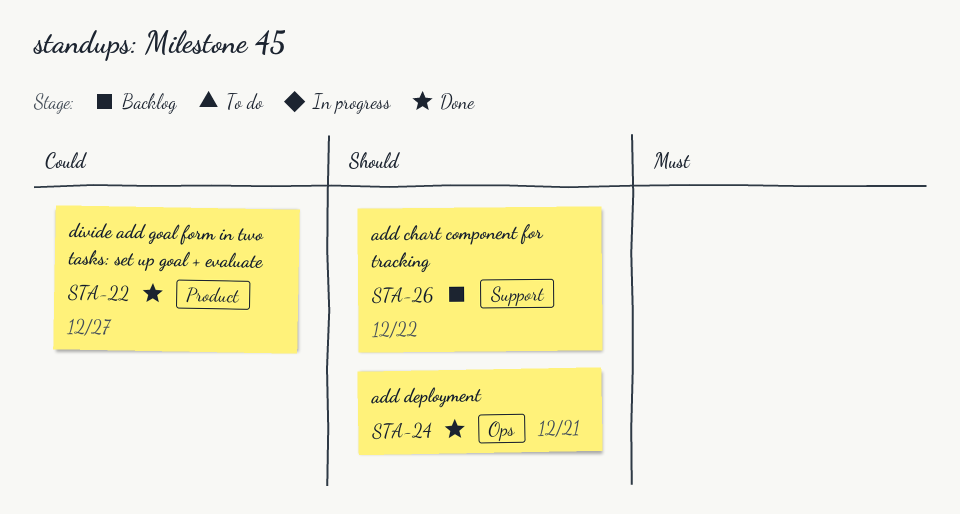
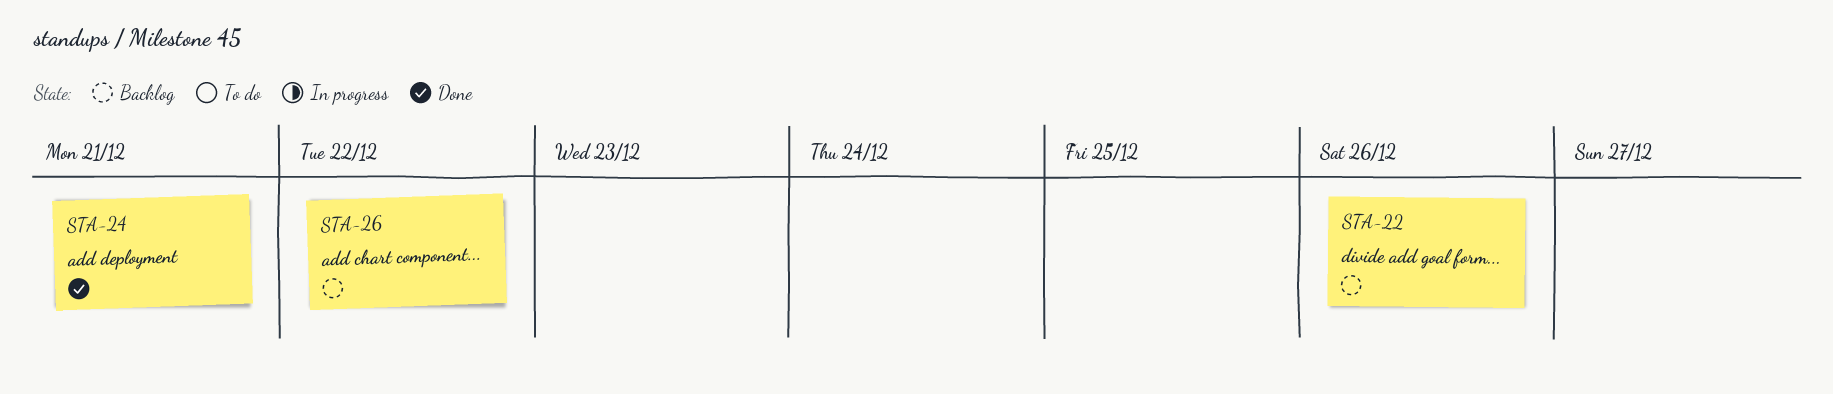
STA-22, status: Done -> Backlog
STA-22, due: Dec 27 -> Dec 26

